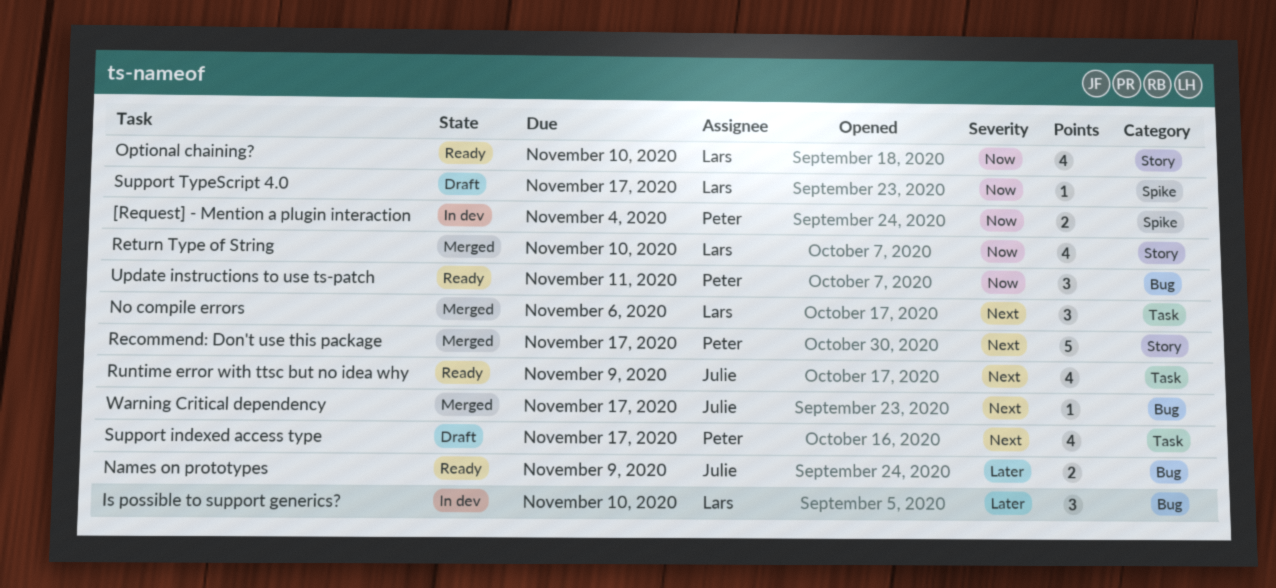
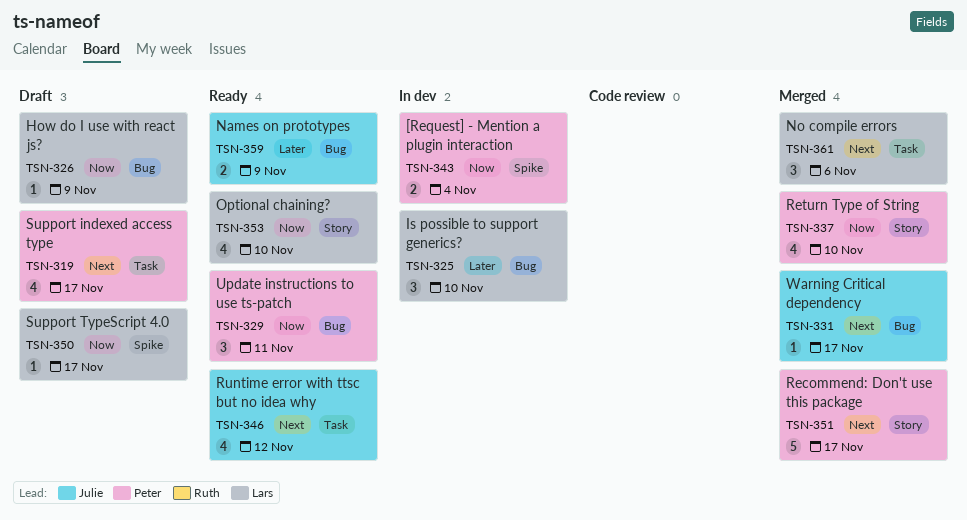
How do I use with react js?: none -> present
Return Type of String, owner: Lars -> Peter
Runtime error with ttsc but no idea why, due: Nov 9 -> Nov 12

